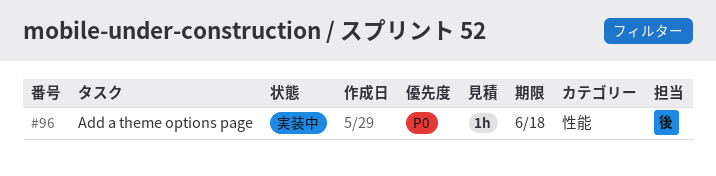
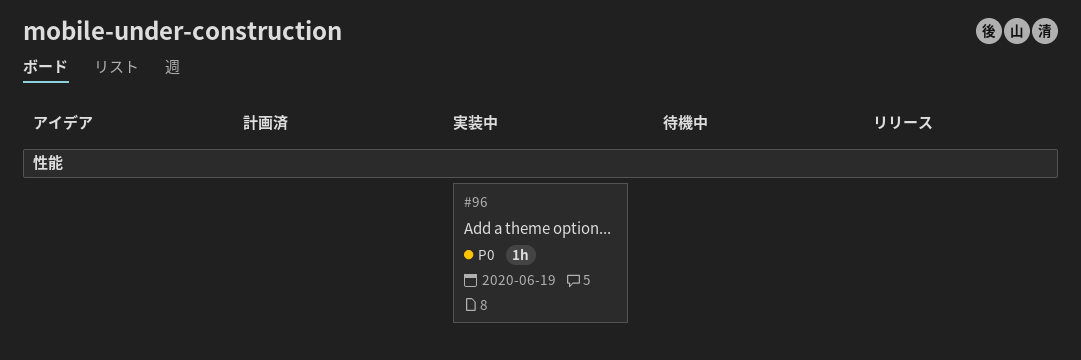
#96, due: Jun 18 -> Jun 19

